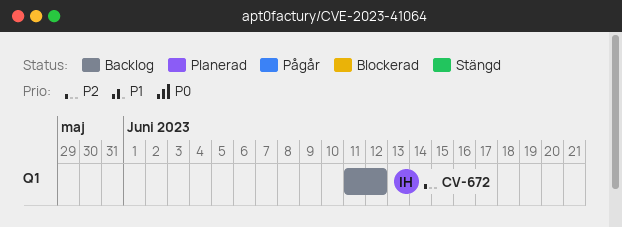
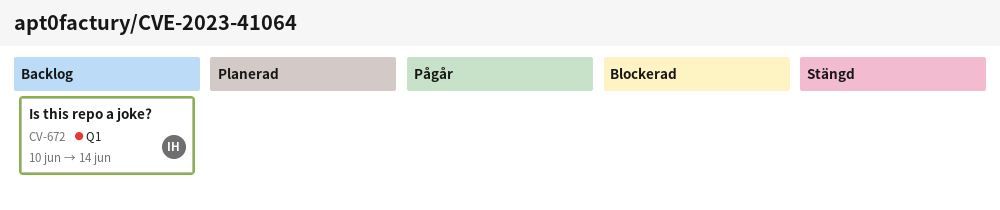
CV-672, start: Jun 11 -> Jun 10
CV-672, due: Jun 12 -> Jun 14

